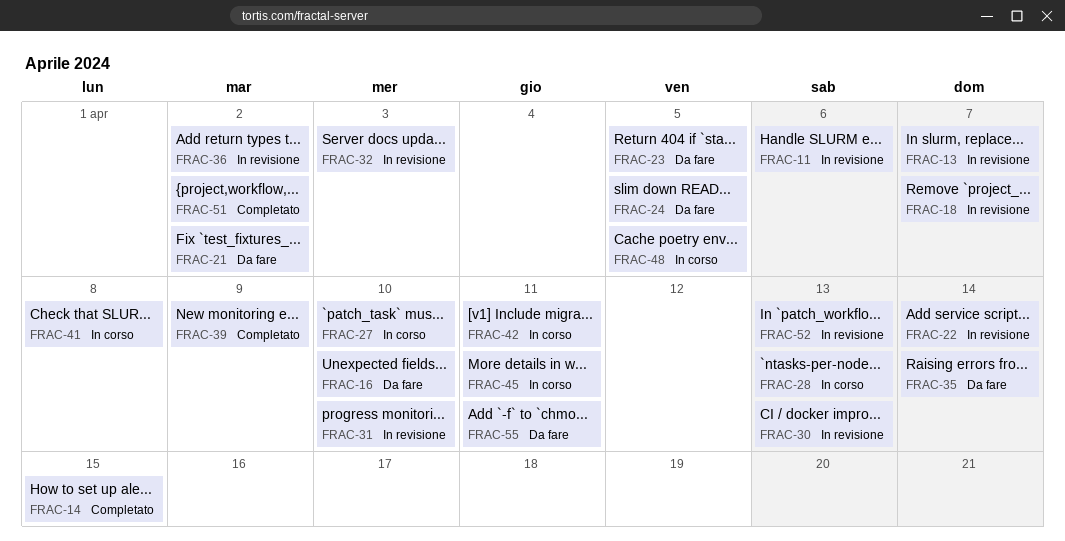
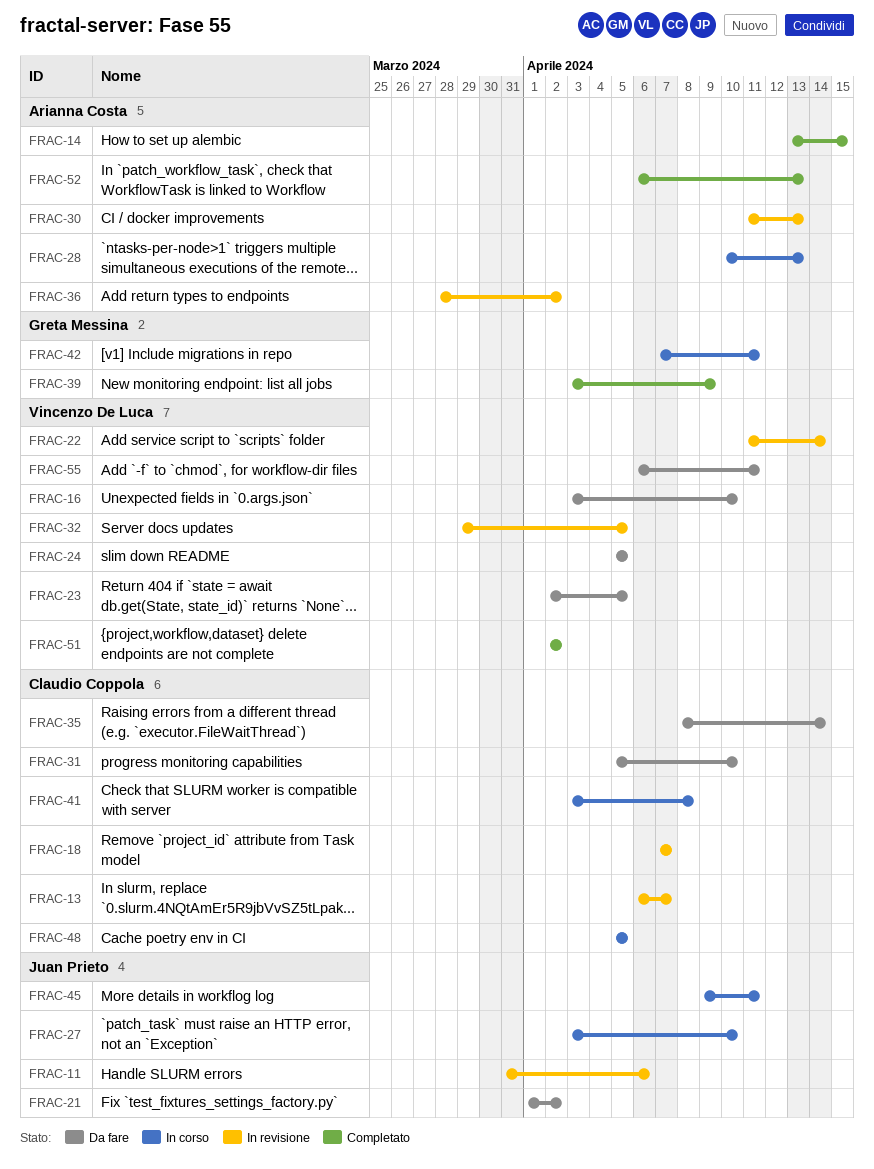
FRAC-31, status: In revisione -> Da fare
FRAC-32, due: Apr 3 -> Apr 5
FRAC-52, status: In revisione -> Completato

